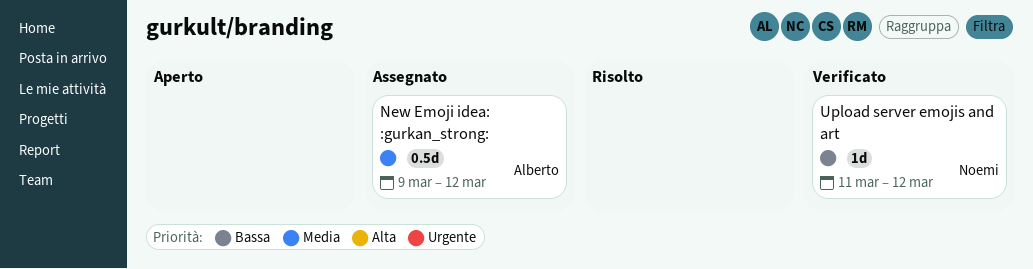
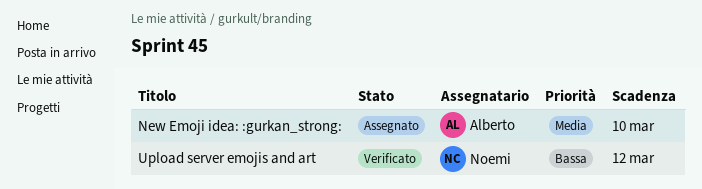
New Emoji idea: :gurkan_strong:, due: Mar 12 -> Mar 10

